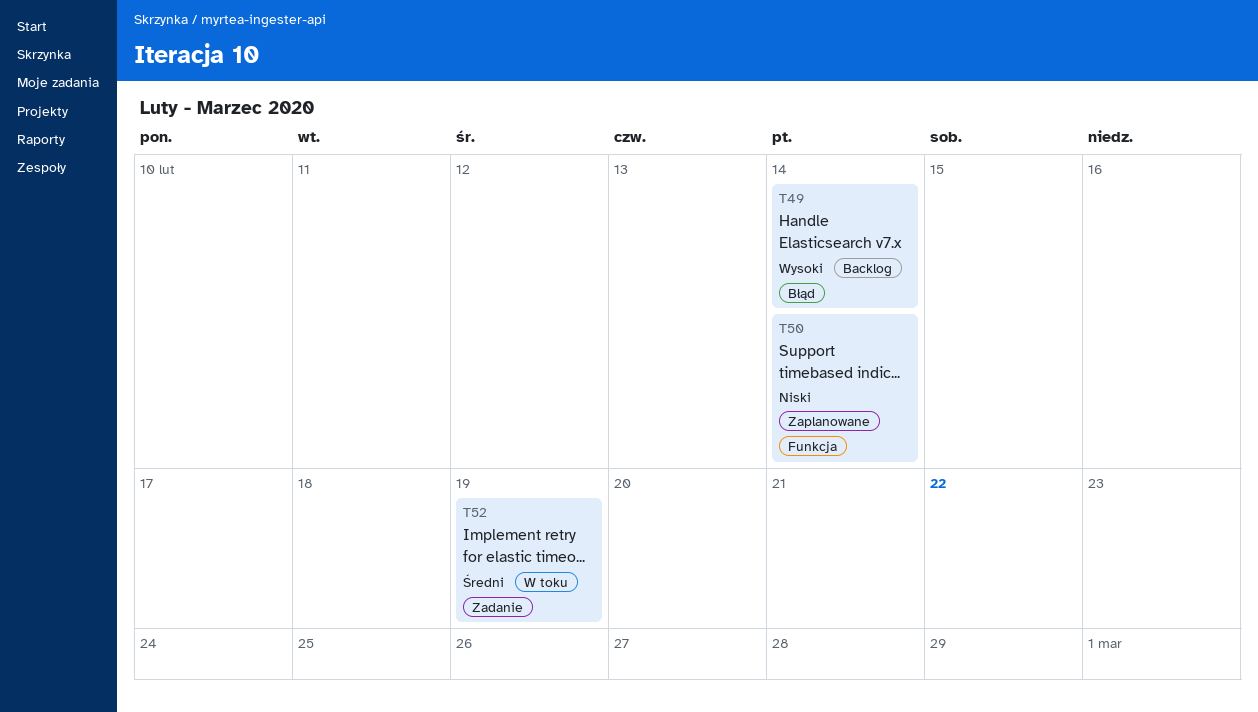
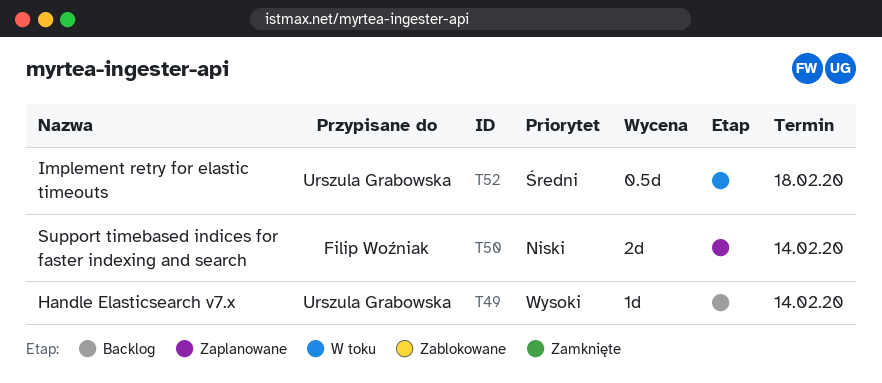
T52, due: Feb 19 -> Feb 18

